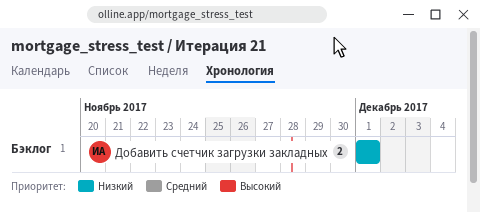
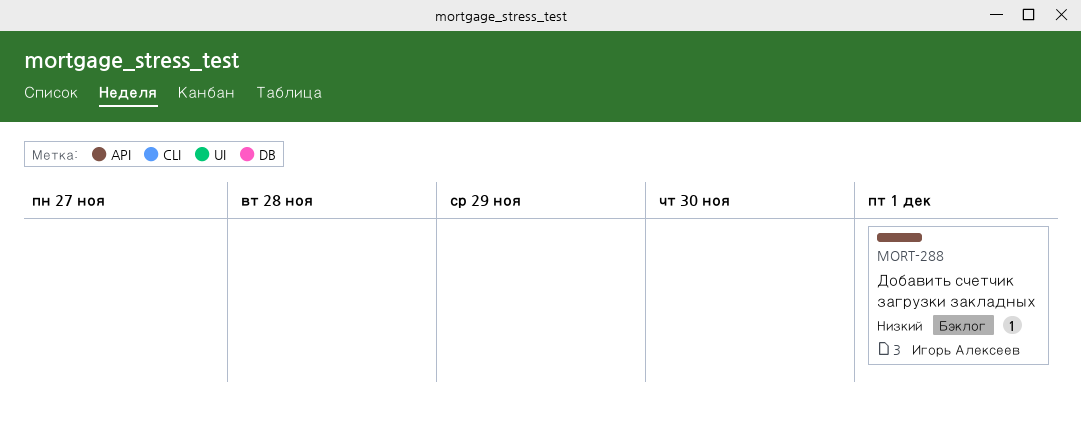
Добавить счетчик загрузки закладных, estimate: 2 -> 1

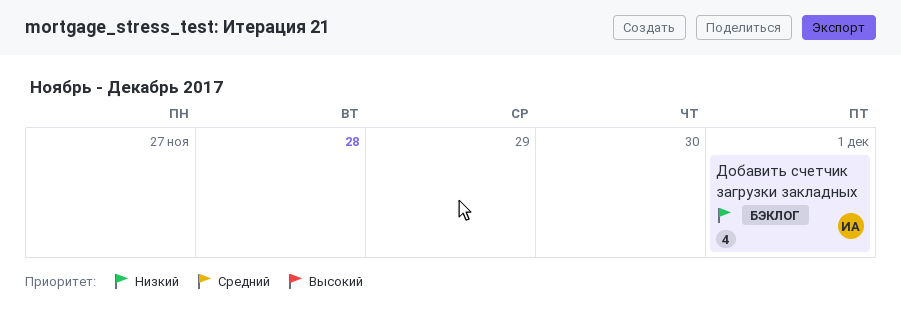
Добавить счетчик загрузки закладных, estimate: 1 -> 4

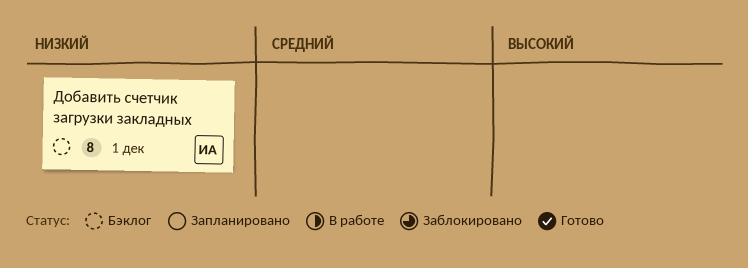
Добавить счетчик загрузки закладных, estimate: 4 -> 8

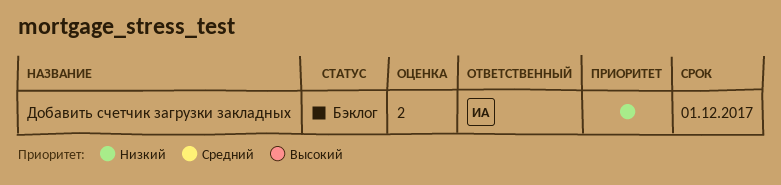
Добавить счетчик загрузки закладных, estimate: 8 -> 2

